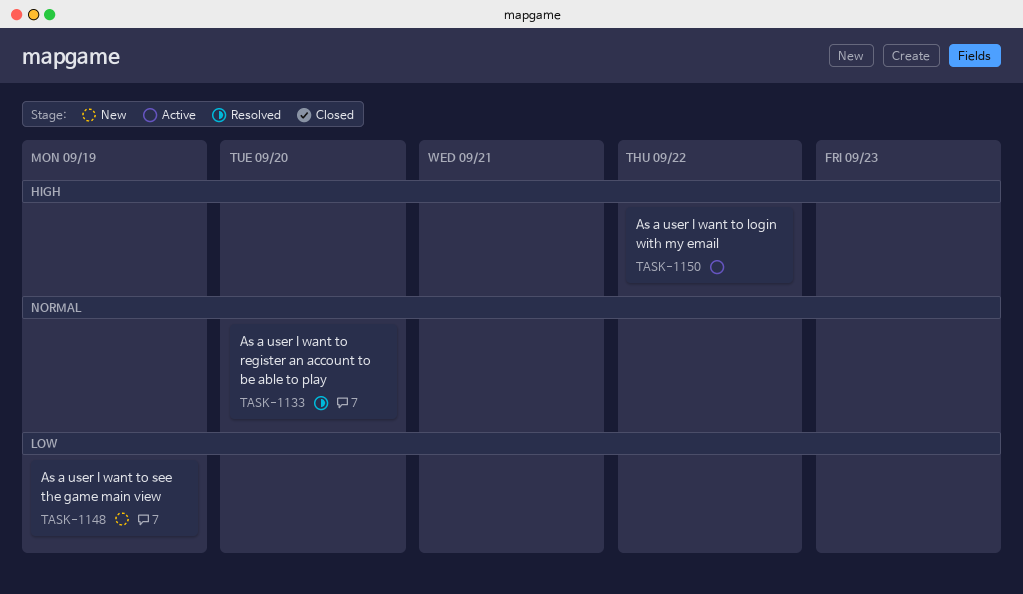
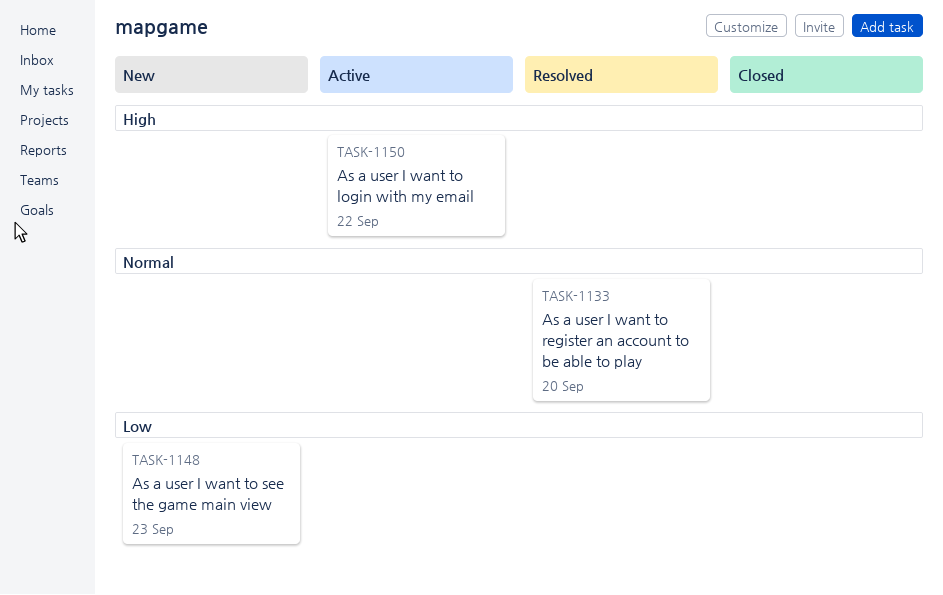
TASK-1148, due: Sep 19 -> Sep 23

